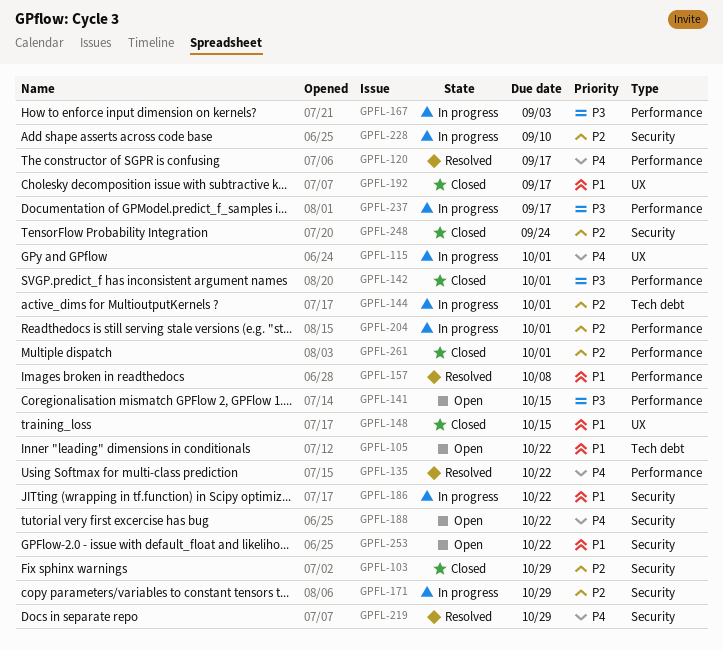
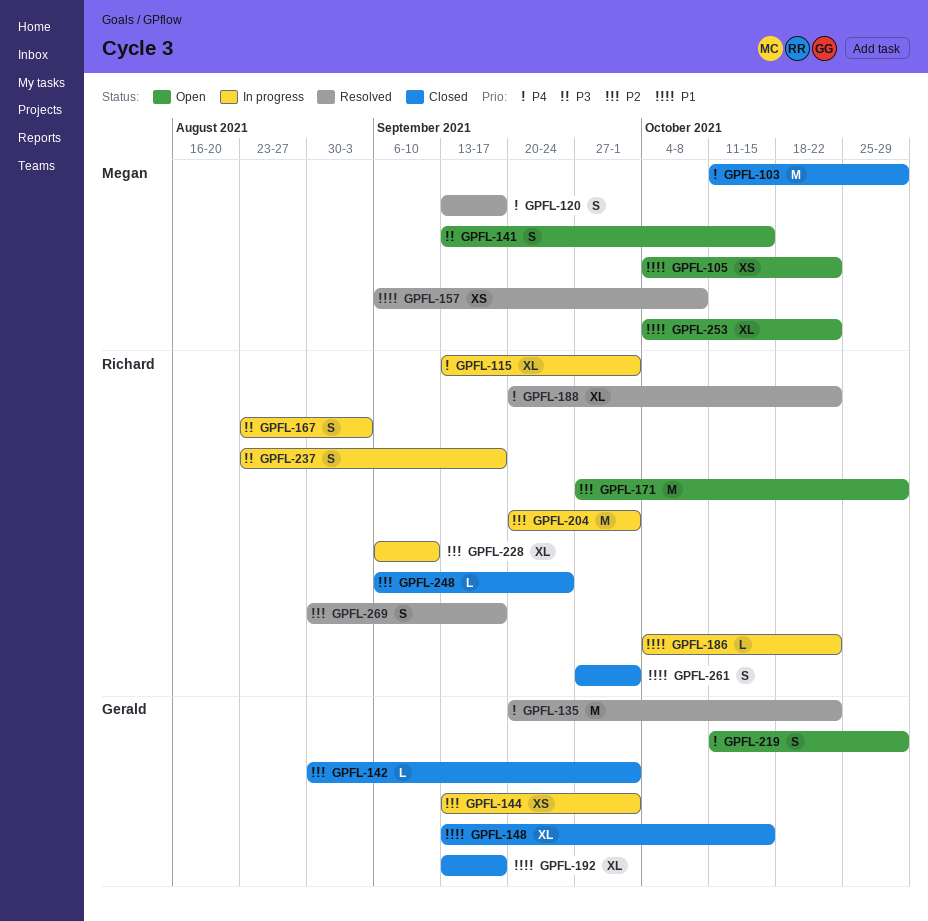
GPFL-103, priority: P2 -> P4
GPFL-142, priority: P3 -> P2
GPFL-171, status: In progress -> Open
GPFL-188, status: Open -> Resolved
GPFL-219, status: Resolved -> Open
GPFL-261, priority: P2 -> P1
GPFL-269: none -> present

